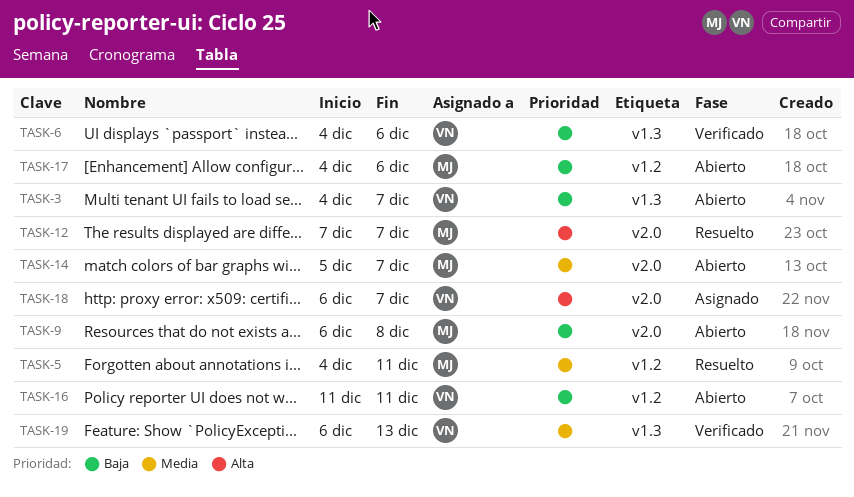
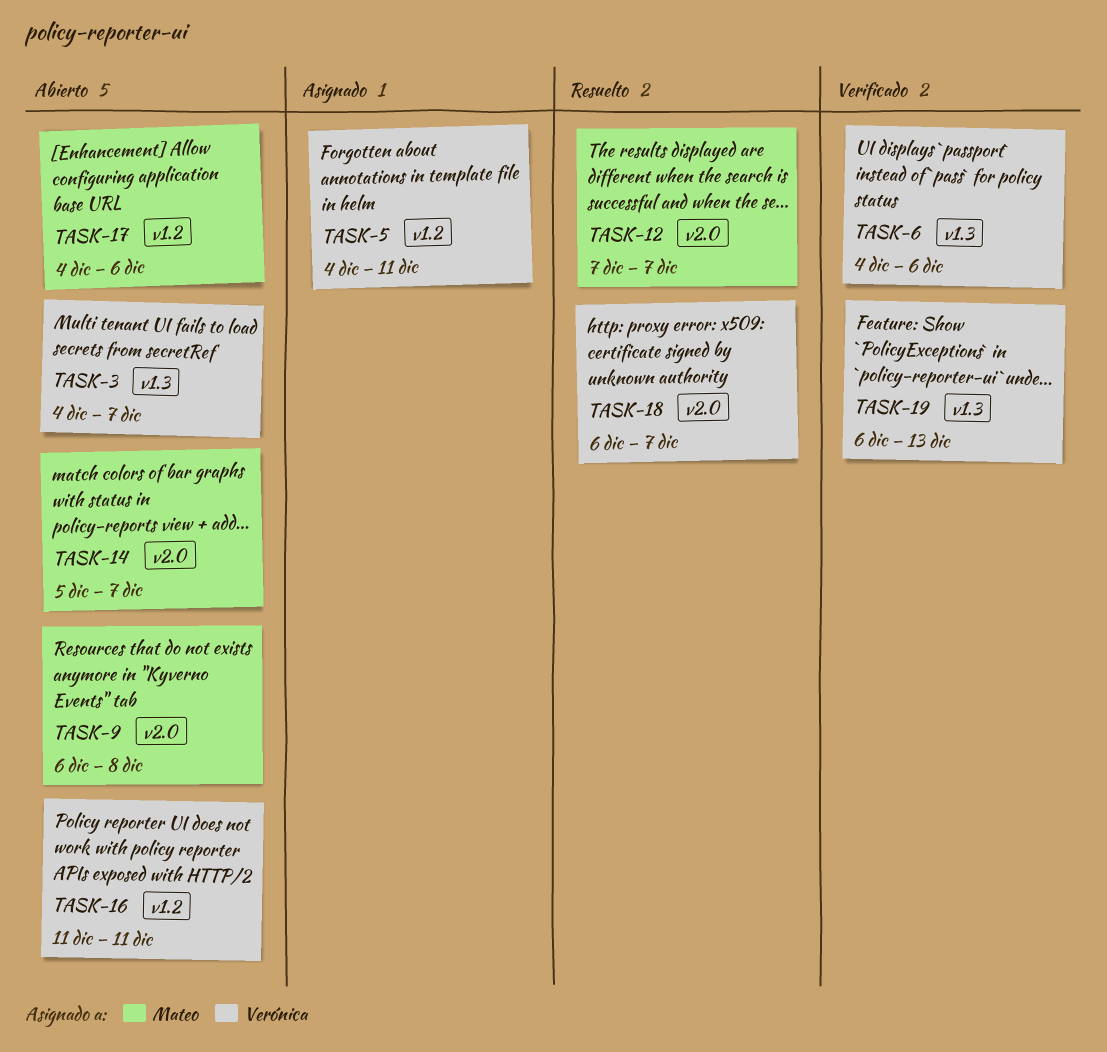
TASK-5, status: Resuelto -> Asignado
TASK-5, owner: Mateo -> Verónica
TASK-18, status: Asignado -> Resuelto

